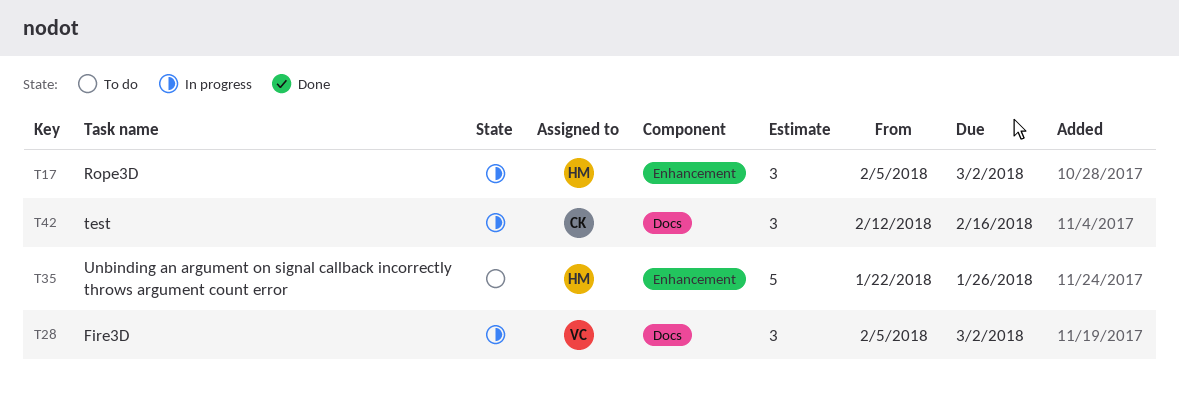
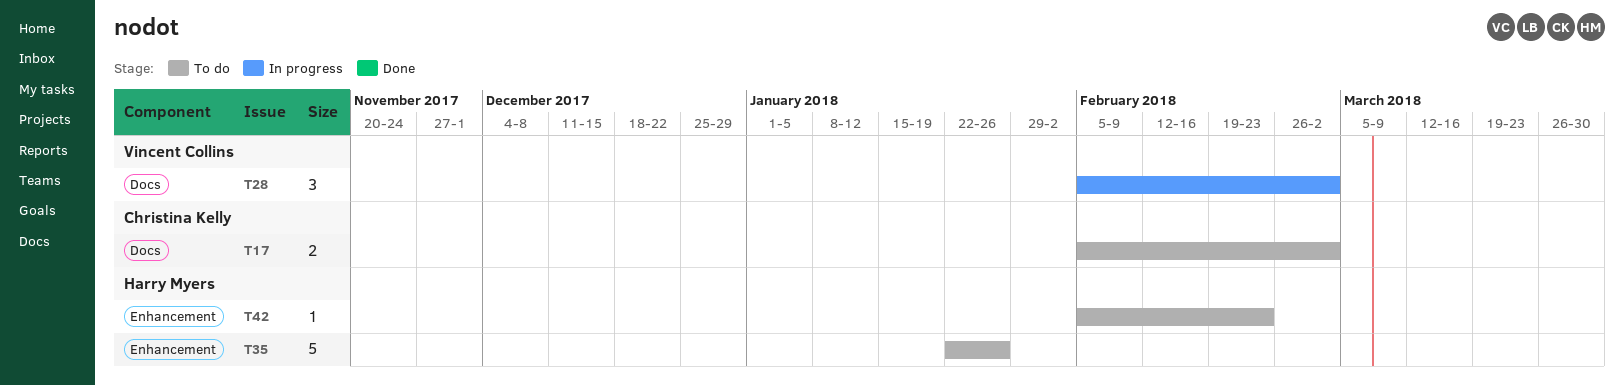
T17, status: In progress -> To do
T17, owner: Harry Myers -> Christina Kelly
T17, label: Enhancement -> Docs
T17, estimate: 3 -> 2
T42, status: In progress -> To do
T42, owner: Christina Kelly -> Harry Myers
T42, label: Docs -> Enhancement
T42, estimate: 3 -> 1
T42, start: Feb 12 -> Feb 5
T42, due: Feb 16 -> Feb 23

